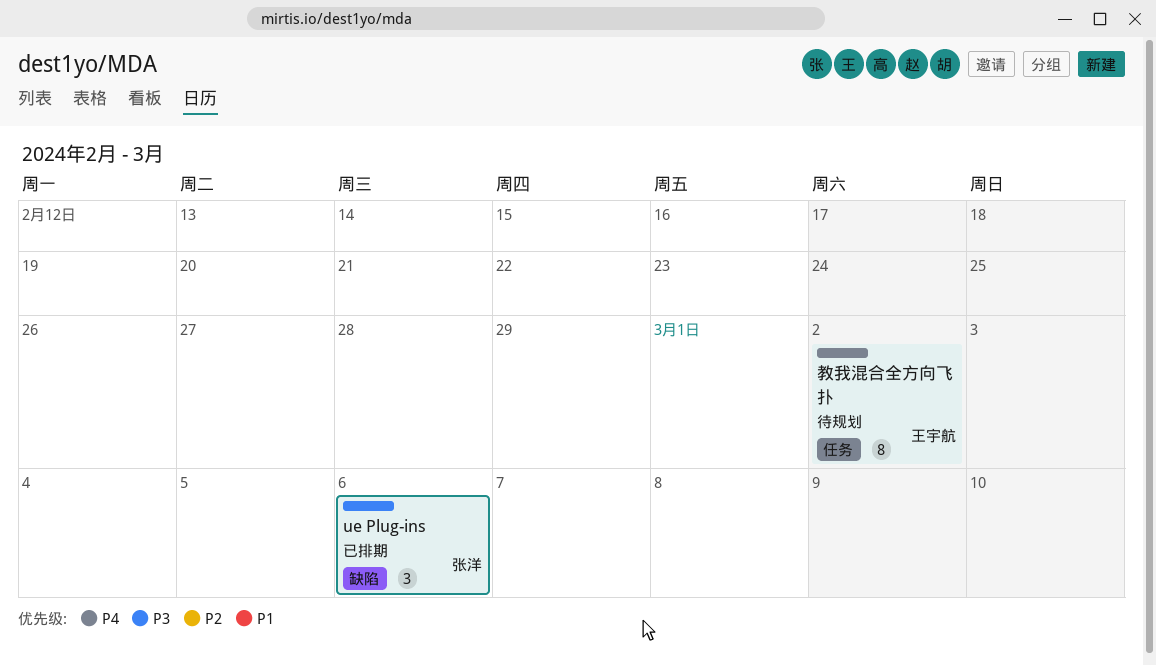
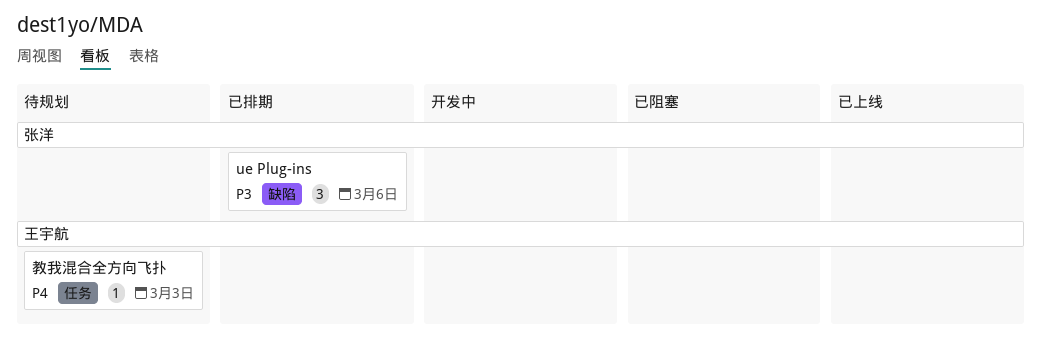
教我混合全方向飞扑, estimate: 8 -> 1
教我混合全方向飞扑, due: Mar 2 -> Mar 3

